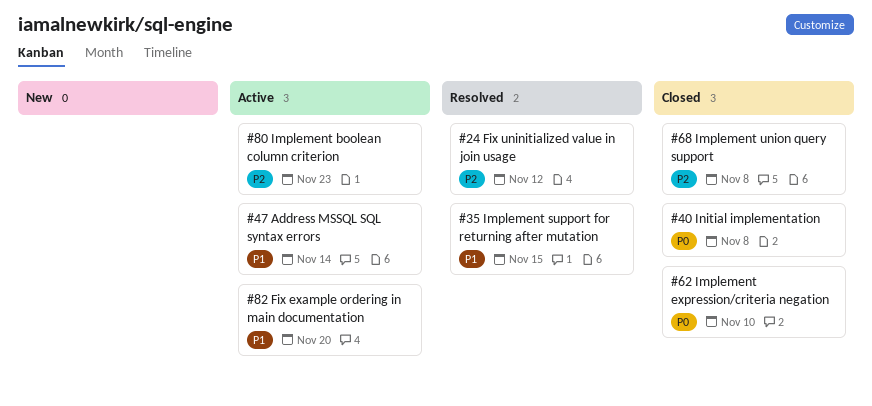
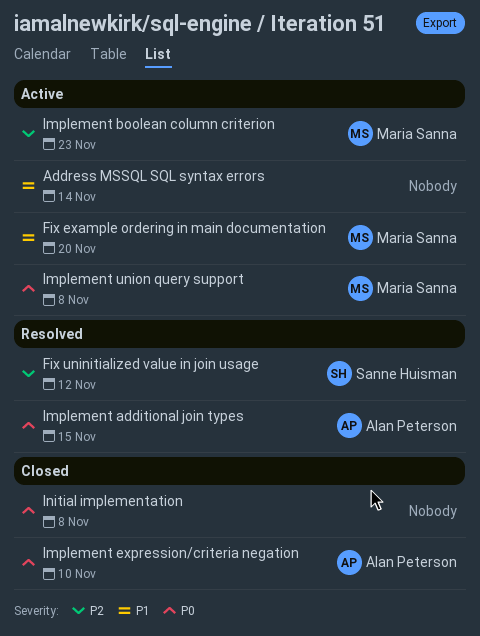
Implement additional join types: none -> present
Implement support for returning after mutation: present -> none
Implement union query support, status: Closed -> Active
Implement union query support, priority: P2 -> P0

